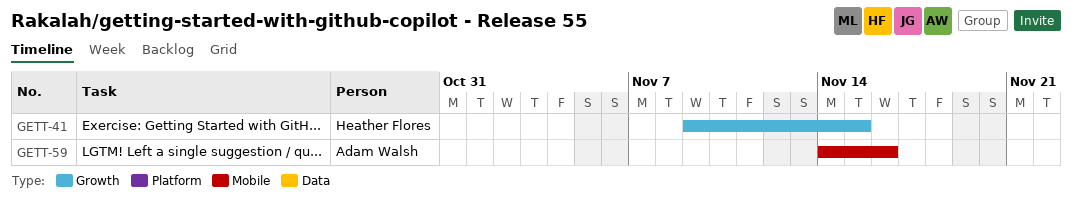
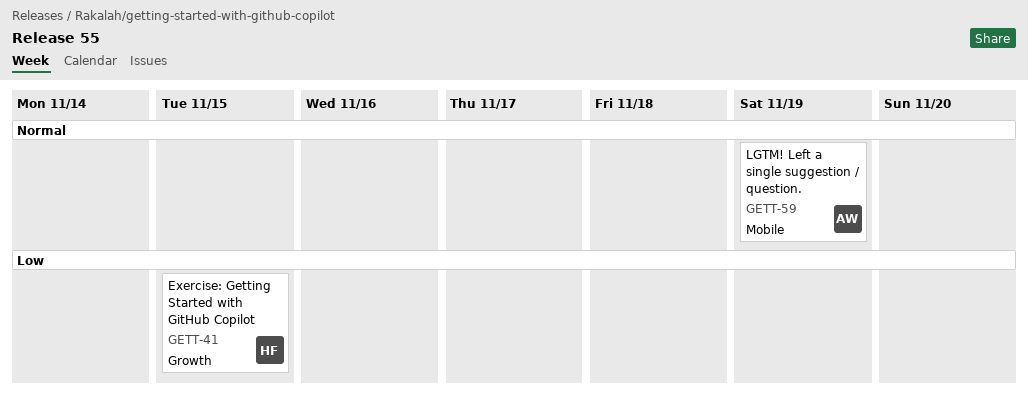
GETT-59, due: Nov 16 -> Nov 19

